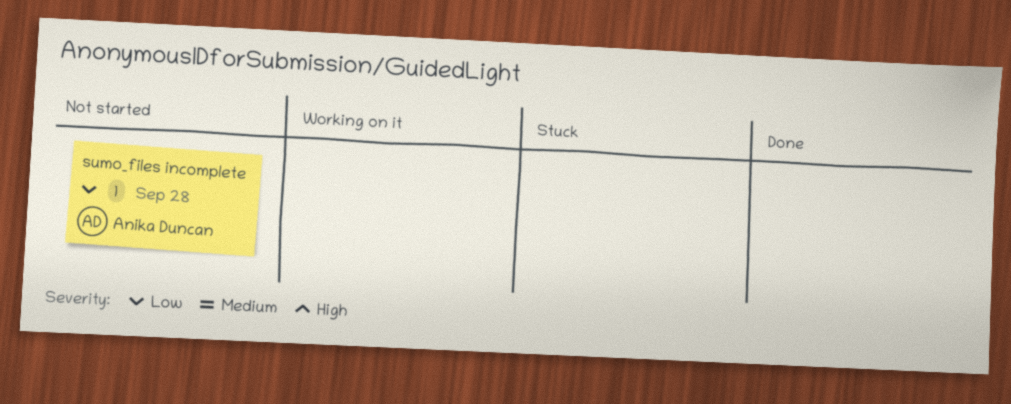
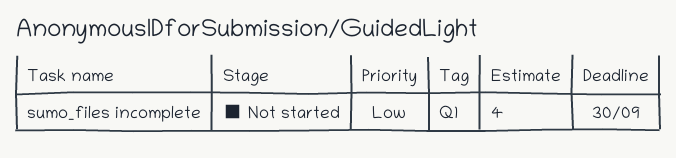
sumo_files incomplete, estimate: 1 -> 4
sumo_files incomplete, due: Sep 28 -> Sep 30

